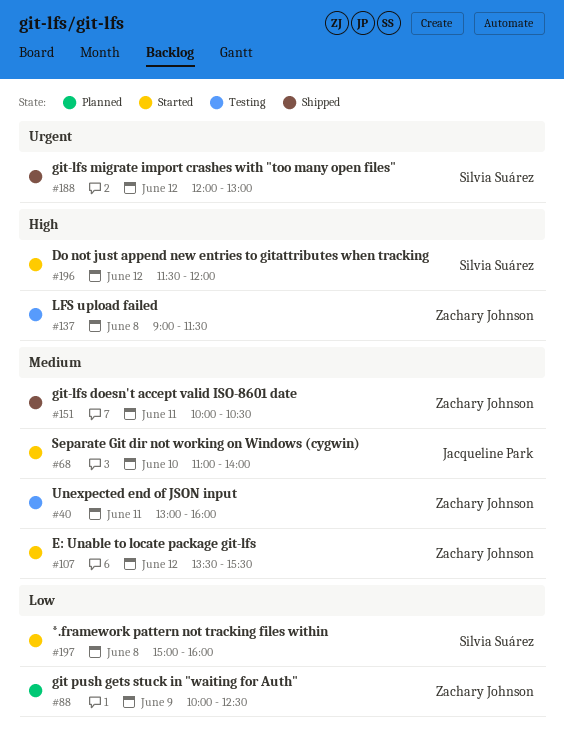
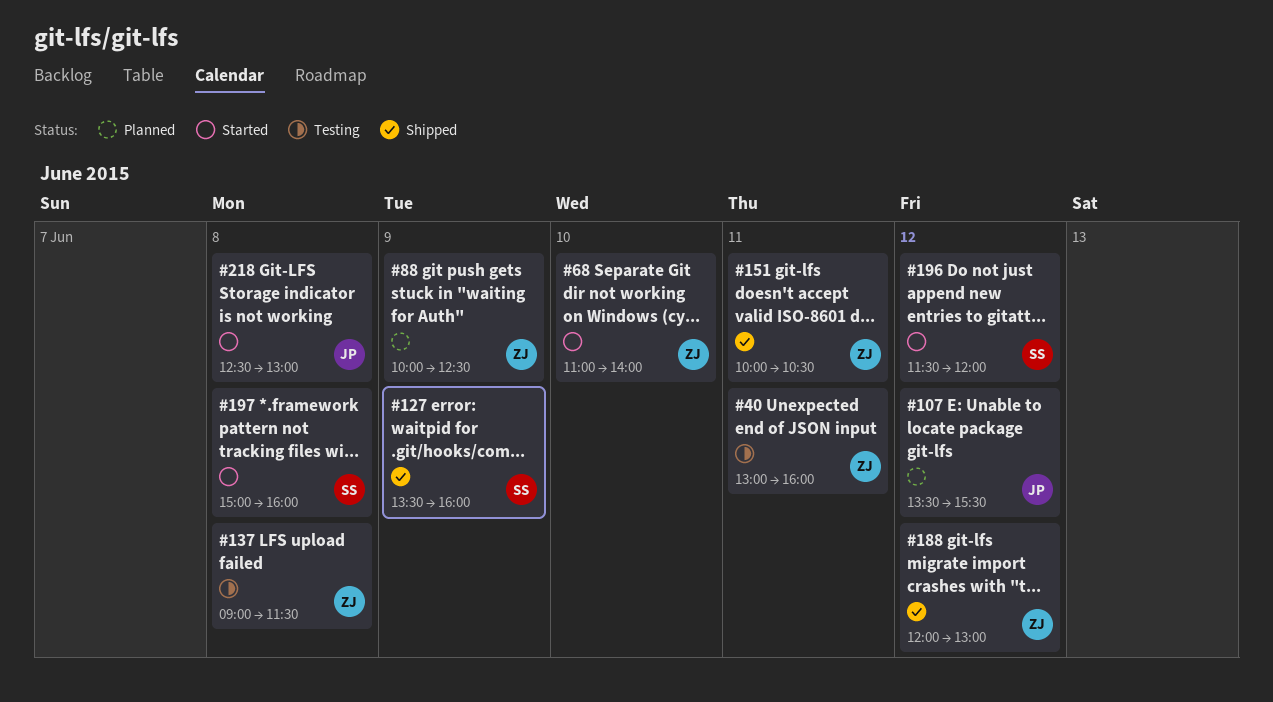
#68, owner: Jacqueline Park -> Zachary Johnson
#107, status: Started -> Planned
#107, owner: Zachary Johnson -> Jacqueline Park
#127: none -> present
#188, owner: Silvia Suárez -> Zachary Johnson
#218: none -> present

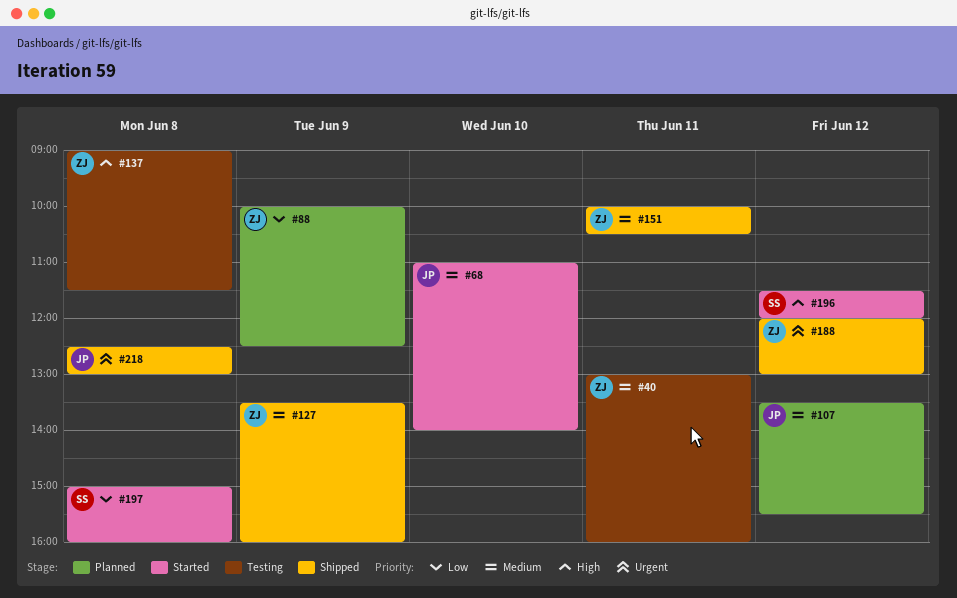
#68, owner: ZJ -> JP
#127, owner: SS -> ZJ
#218, status: Started -> Shipped

